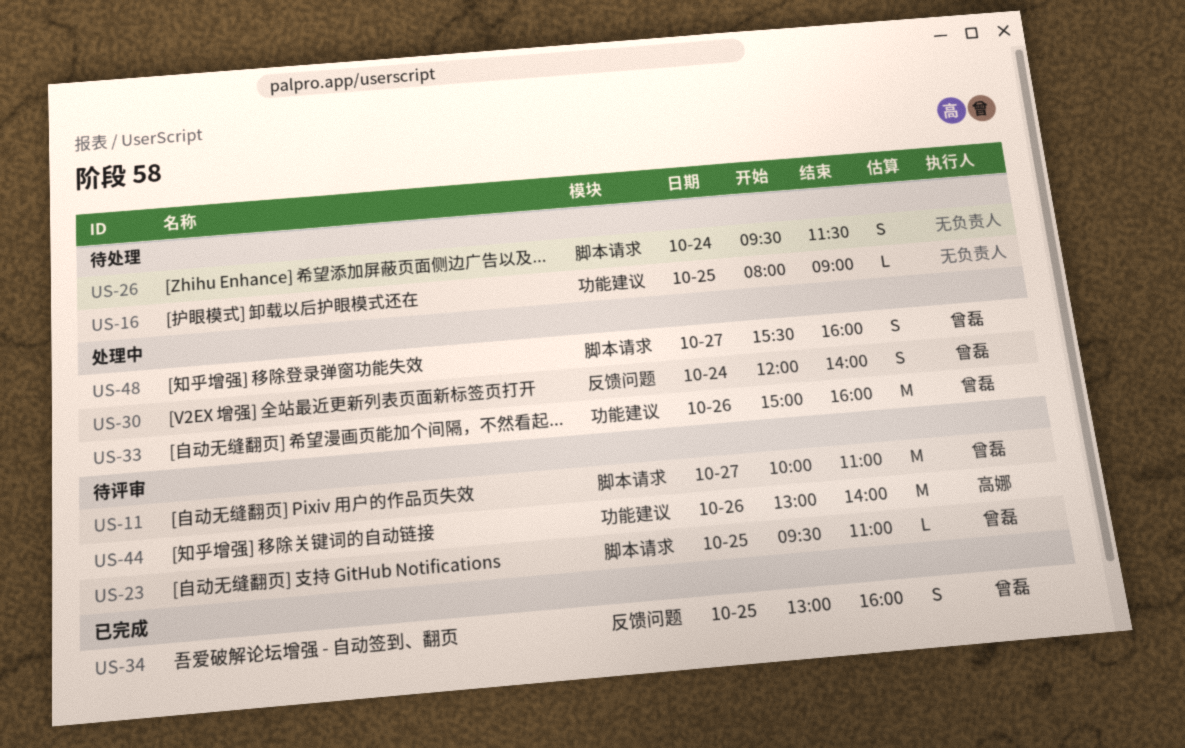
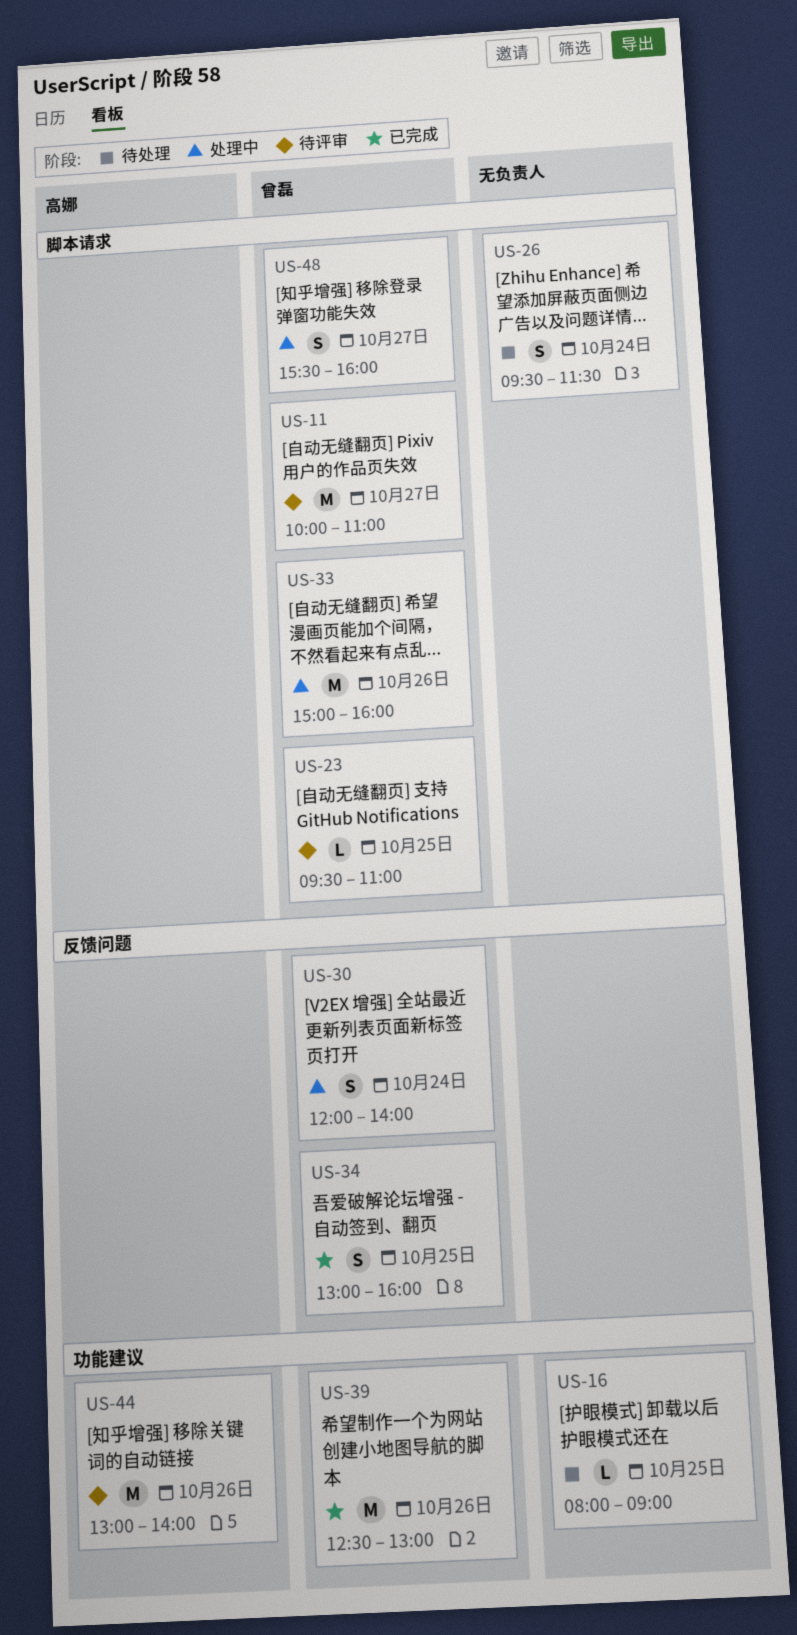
US-33, label: 功能建议 -> 脚本请求
US-39: none -> present

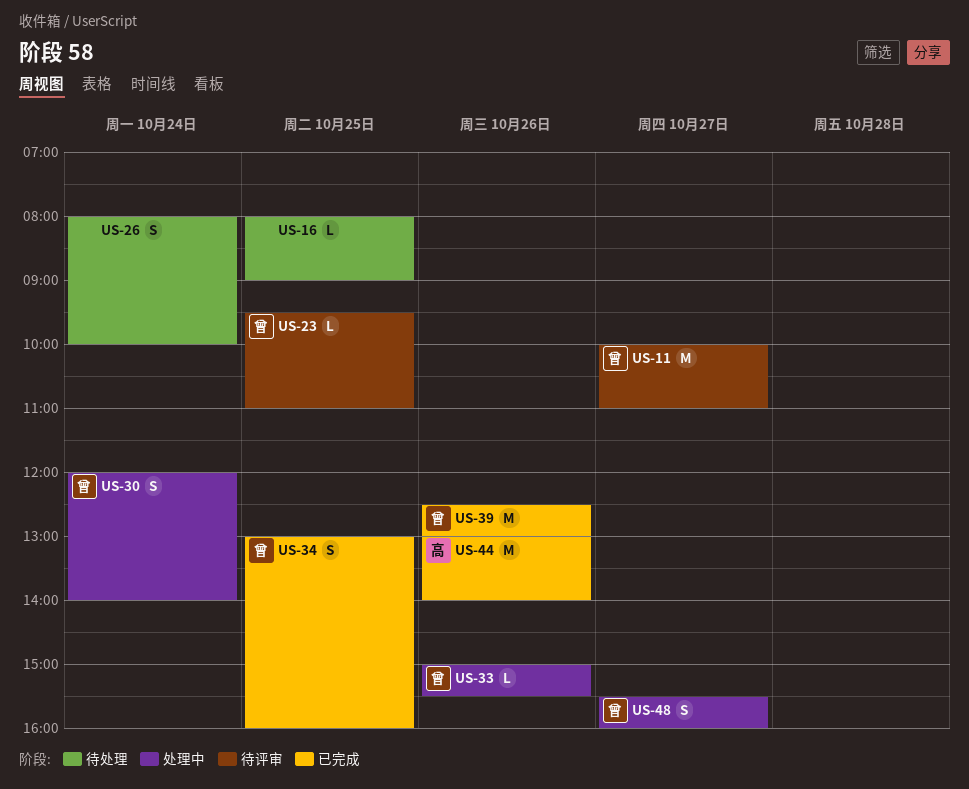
US-26, begins: 09:30 -> 08:00
US-26, ends: 11:30 -> 10:00
US-33, estimate: M -> L
US-33, ends: 16:00 -> 15:30
US-44, status: 待评审 -> 已完成

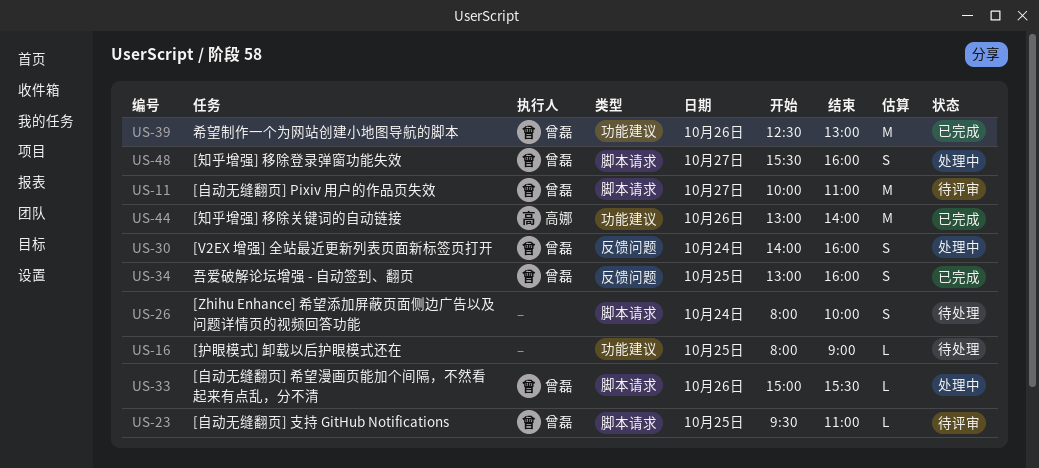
US-30, begins: 12:00 -> 14:00
US-30, ends: 14:00 -> 16:00

